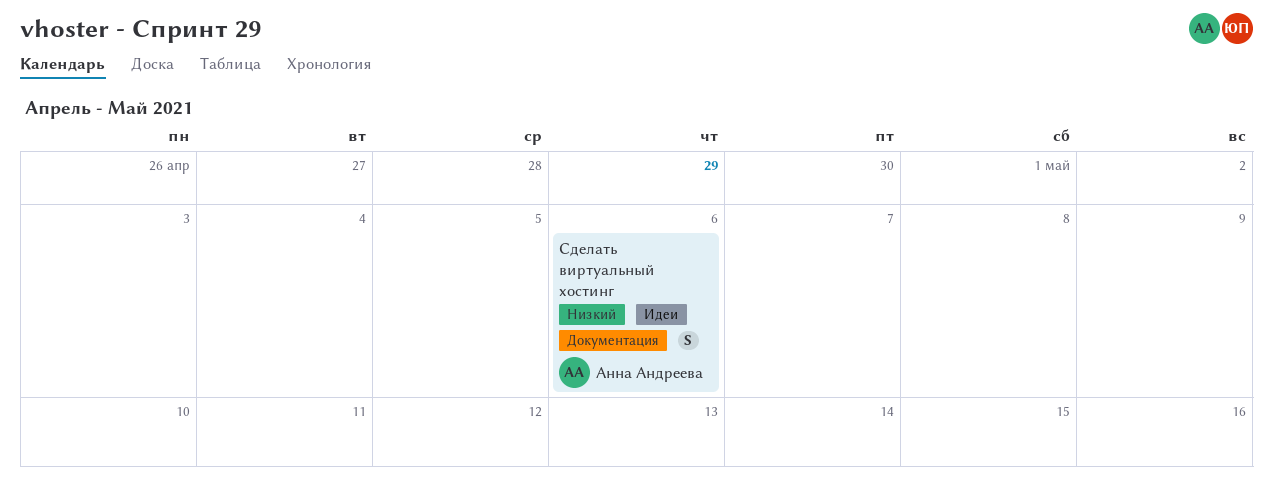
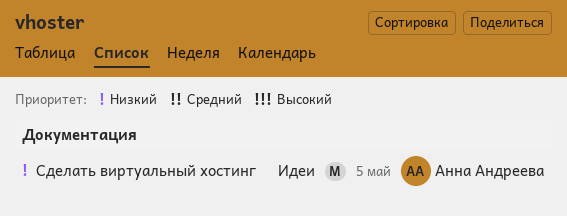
Сделать виртуальный хостинг, estimate: S -> M
Сделать виртуальный хостинг, due: May 6 -> May 5

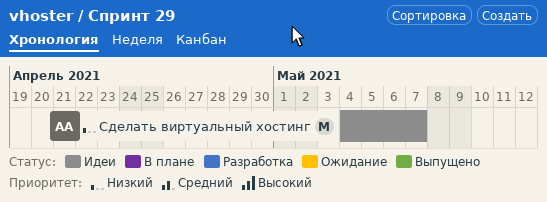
Сделать виртуальный хостинг, due: May 5 -> May 7

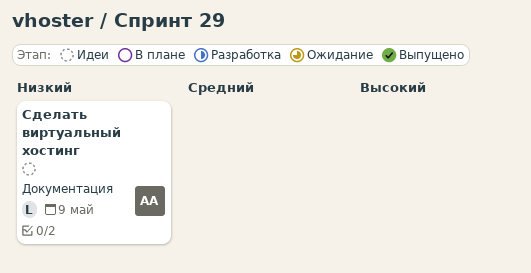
Сделать виртуальный хостинг, estimate: M -> L
Сделать виртуальный хостинг, due: May 7 -> May 9

